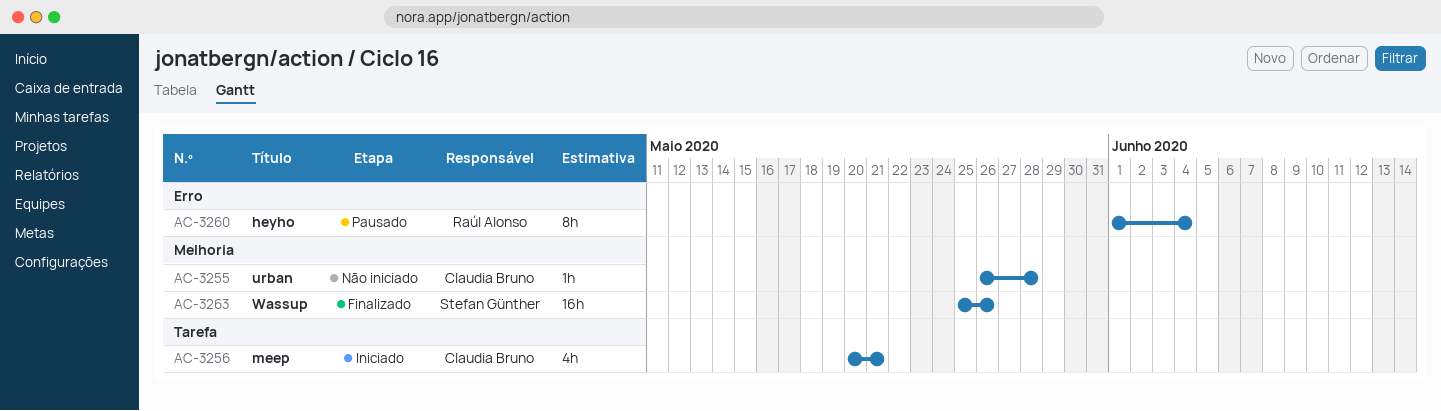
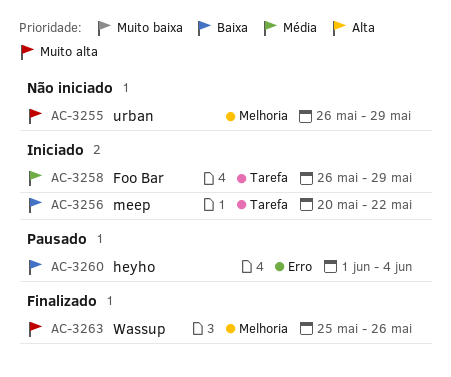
AC-3255, due: May 28 -> May 29
AC-3256, due: May 21 -> May 22
AC-3258: none -> present

